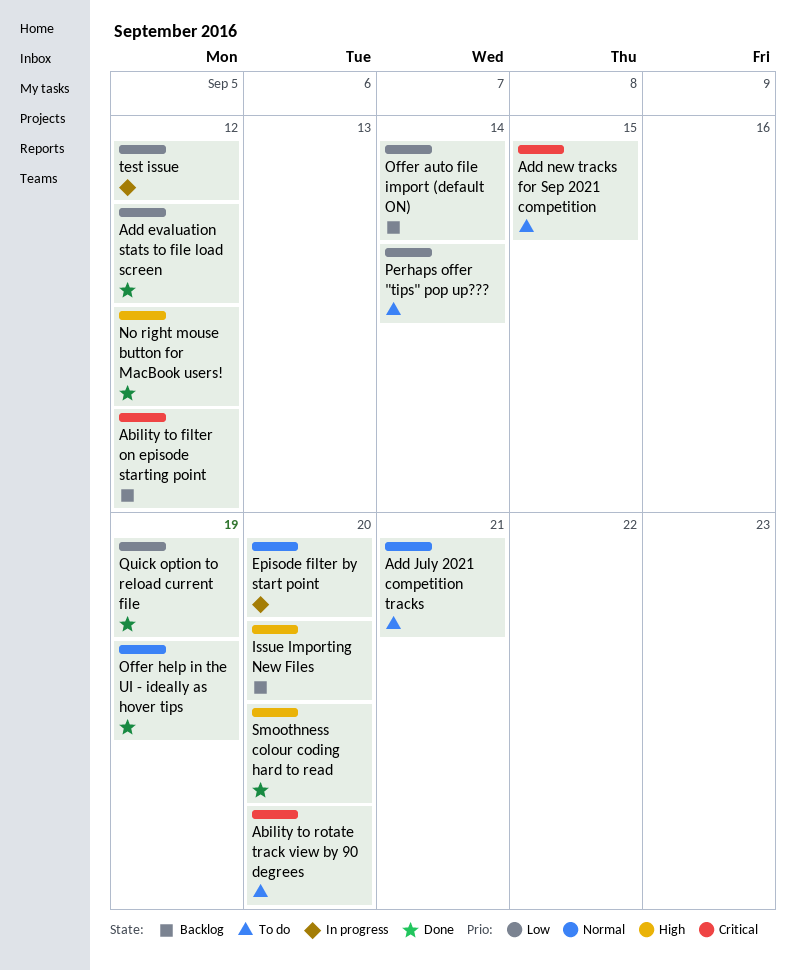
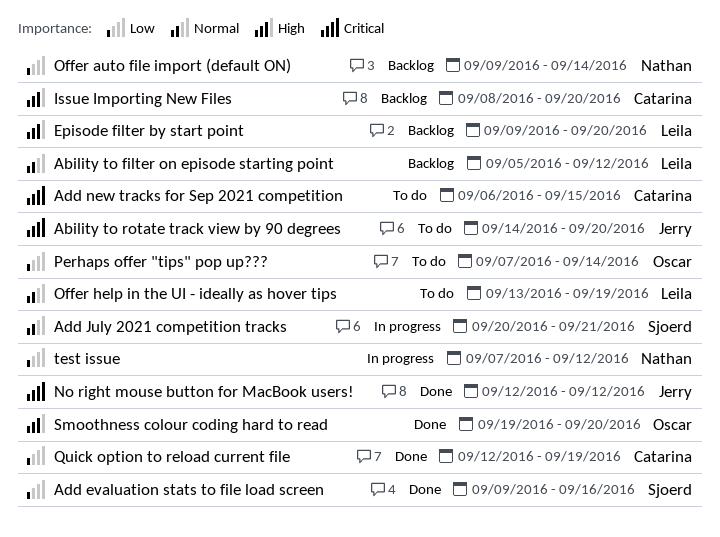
Ability to filter on episode starting point, priority: Critical -> Normal
Add evaluation stats to file load screen, due: Sep 12 -> Sep 16
Add July 2021 competition tracks, status: To do -> In progress
Episode filter by start point, status: In progress -> Backlog
Episode filter by start point, priority: Normal -> High
No right mouse button for MacBook users!, priority: High -> Critical
Offer help in the UI - ideally as hover tips, status: Done -> To do

